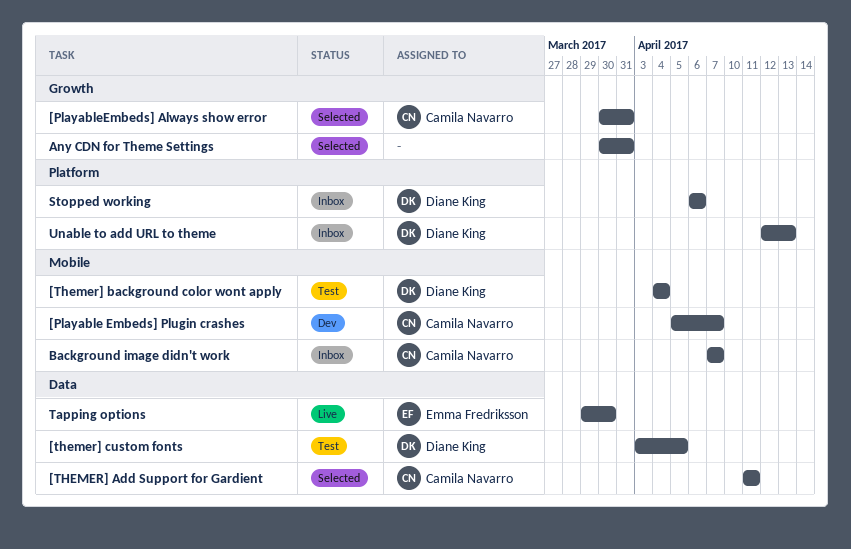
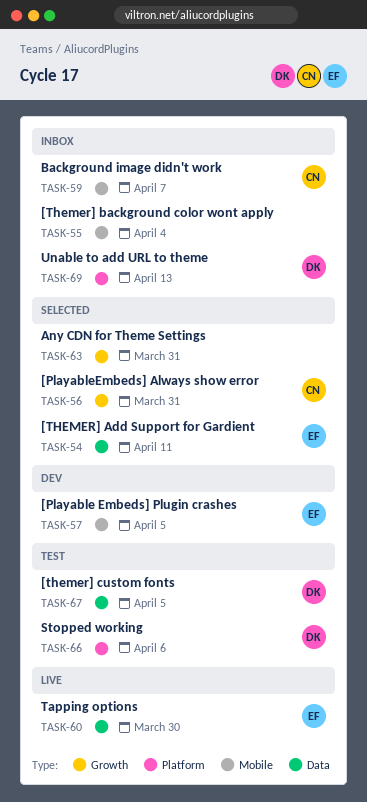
[Playable Embeds] Plugin crashes, owner: Camila Navarro -> Emma Fredriksson
[Playable Embeds] Plugin crashes, due: Apr 7 -> Apr 5
[THEMER] Add Support for Gardient, owner: Camila Navarro -> Emma Fredriksson
[Themer] background color wont apply, status: Test -> Inbox
[Themer] background color wont apply, owner: Diane King -> none
Stopped working, status: Inbox -> Test

